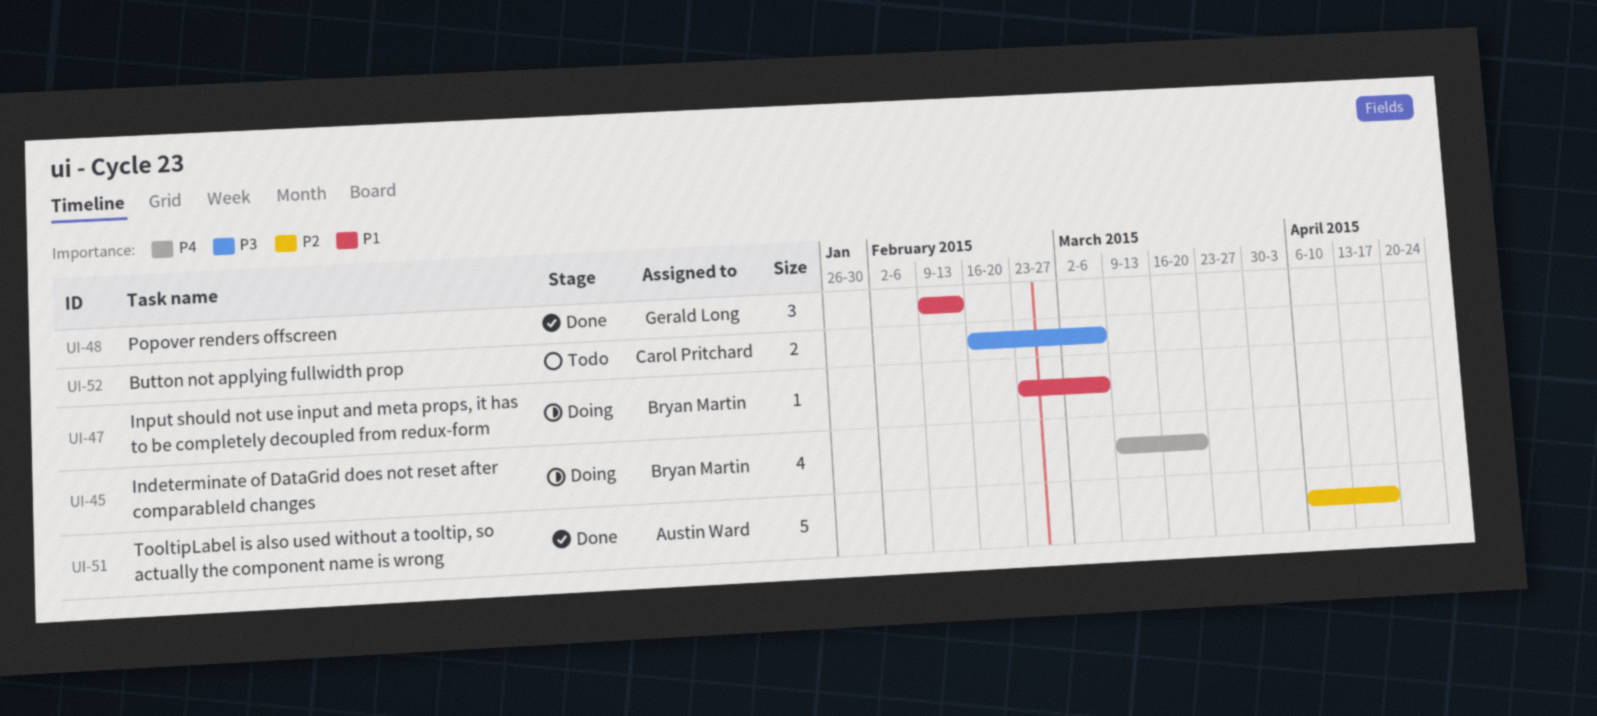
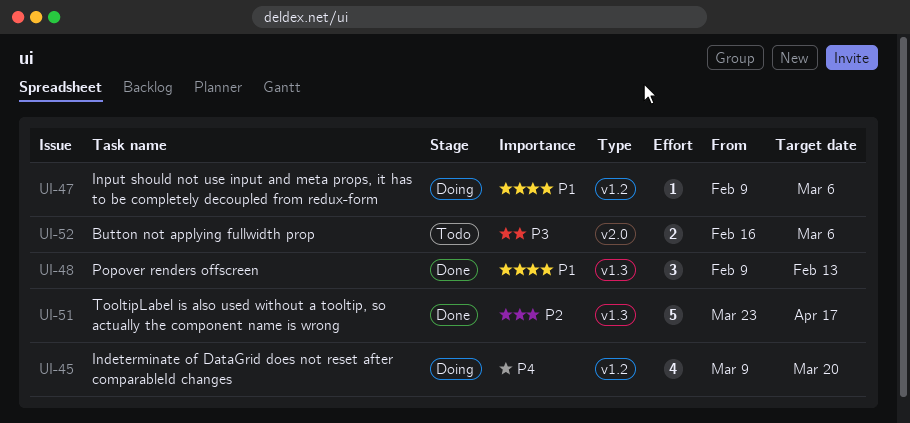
UI-47, start: Feb 23 -> Feb 9
UI-51, start: Apr 6 -> Mar 23

